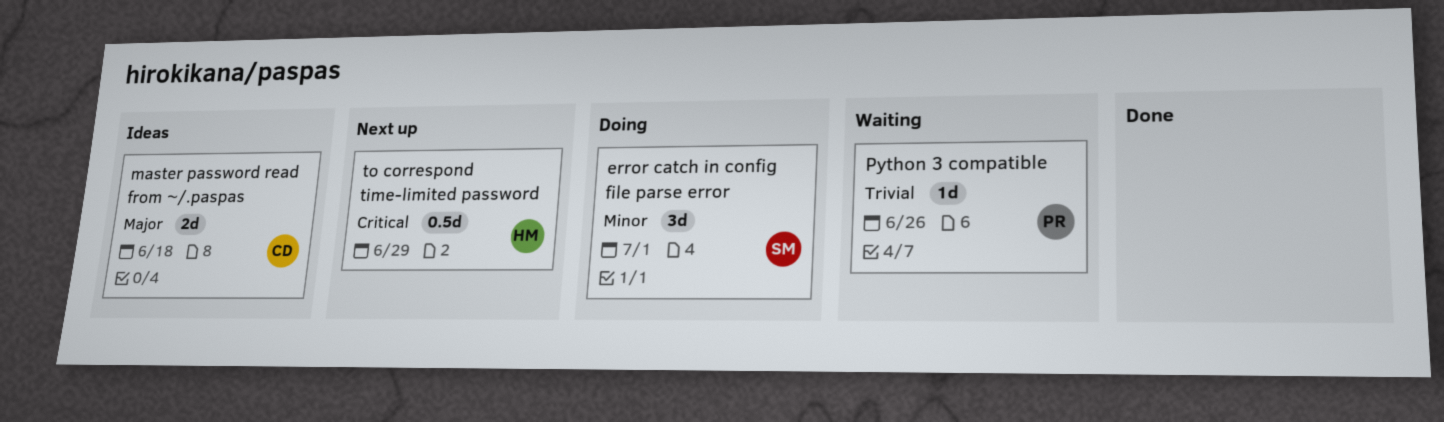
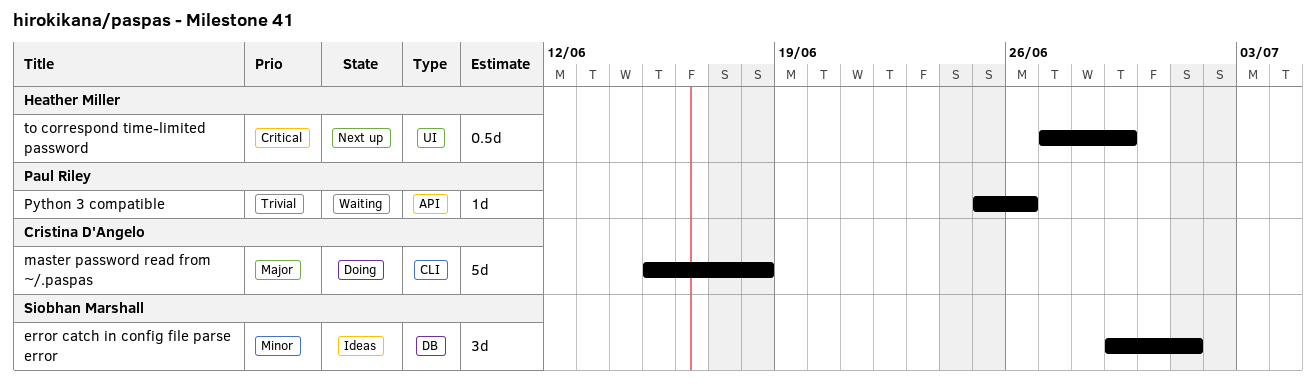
error catch in config file parse error, status: Doing -> Ideas
master password read from ~/.paspas, status: Ideas -> Doing
master password read from ~/.paspas, estimate: 2d -> 5d

